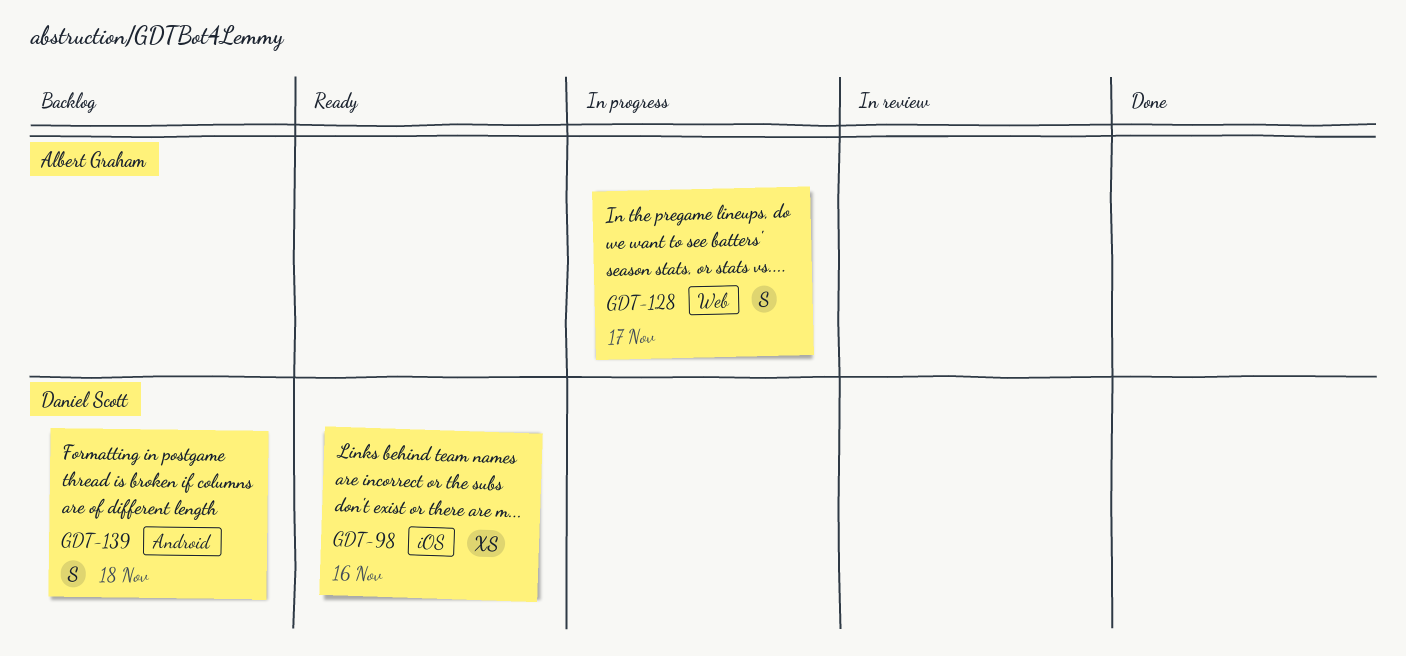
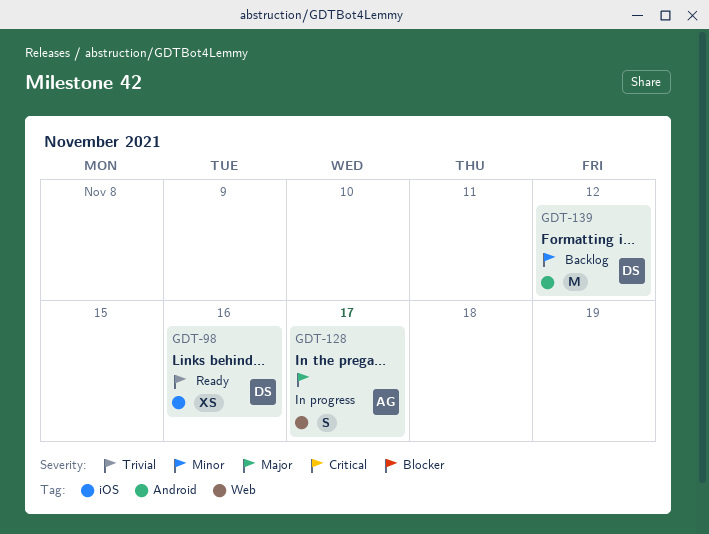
GDT-139, estimate: S -> M
GDT-139, due: Nov 18 -> Nov 12

